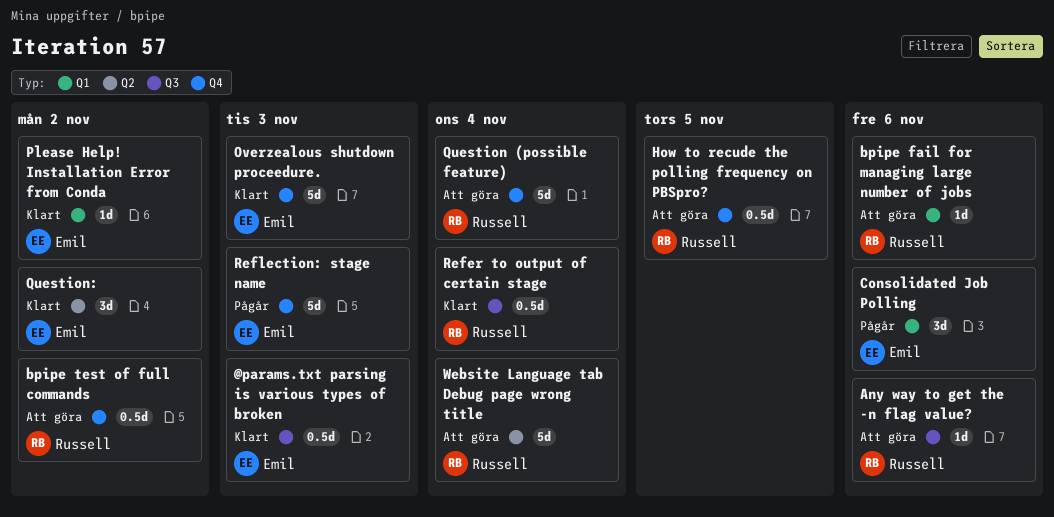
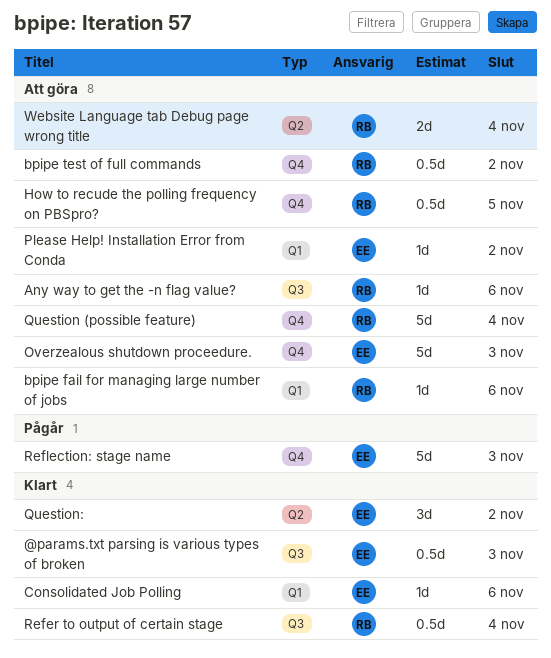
Consolidated Job Polling, status: Pågår -> Klart
Consolidated Job Polling, estimate: 3d -> 1d
Overzealous shutdown proceedure., status: Klart -> Att göra
Please Help! Installation Error from Conda, status: Klart -> Att göra
Website Language tab Debug page wrong title, estimate: 5d -> 2d

